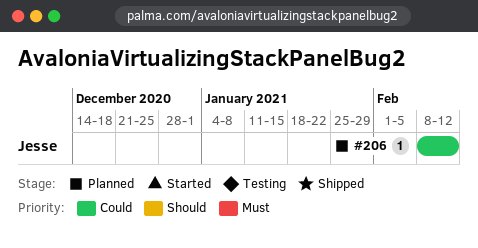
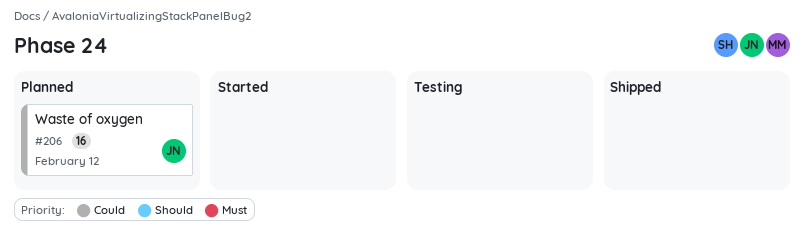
#206, estimate: 1 -> 16

